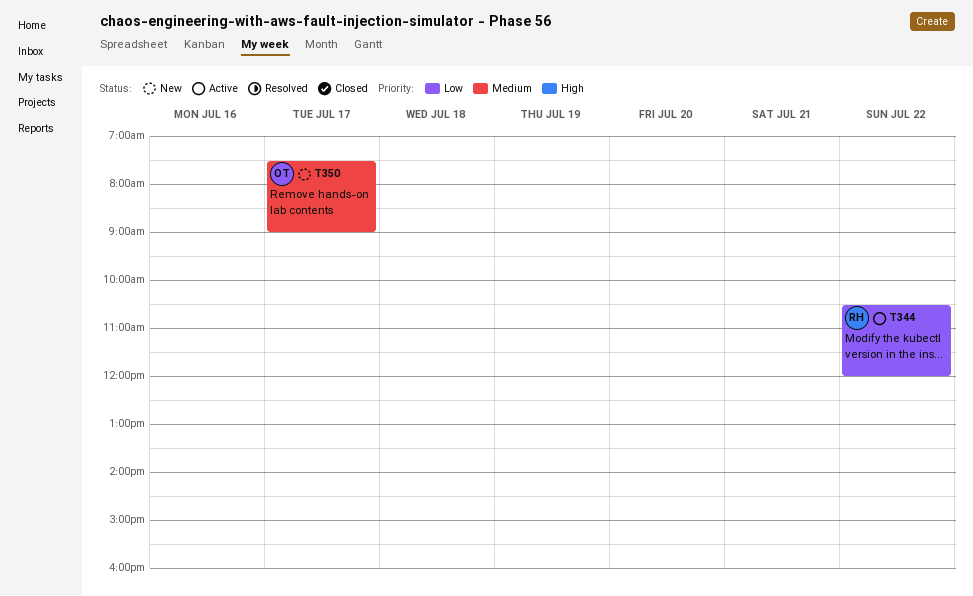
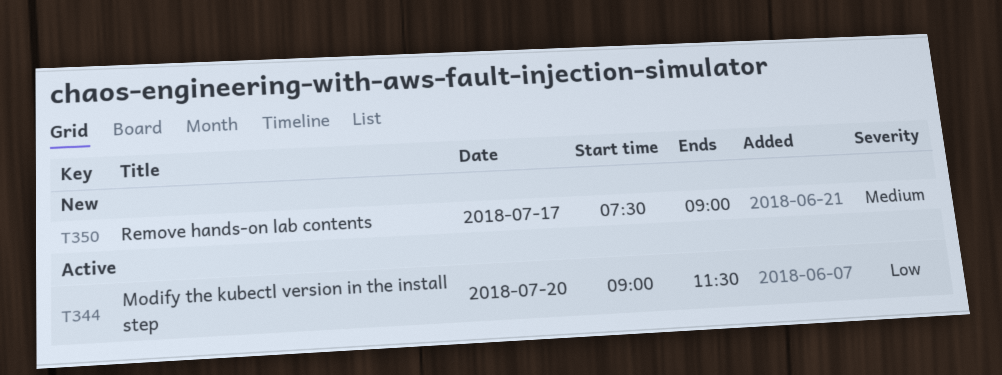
T344, day: Jul 22 -> Jul 20
T344, begins: 10:30 -> 09:00
T344, ends: 12:00 -> 11:30

